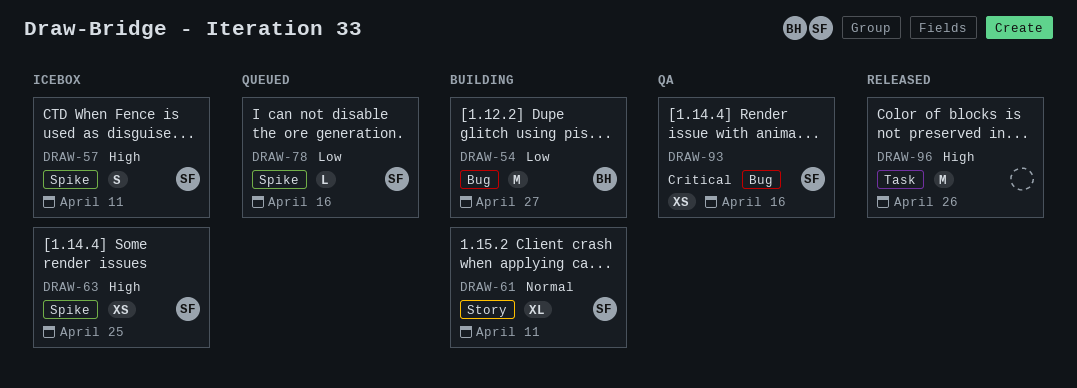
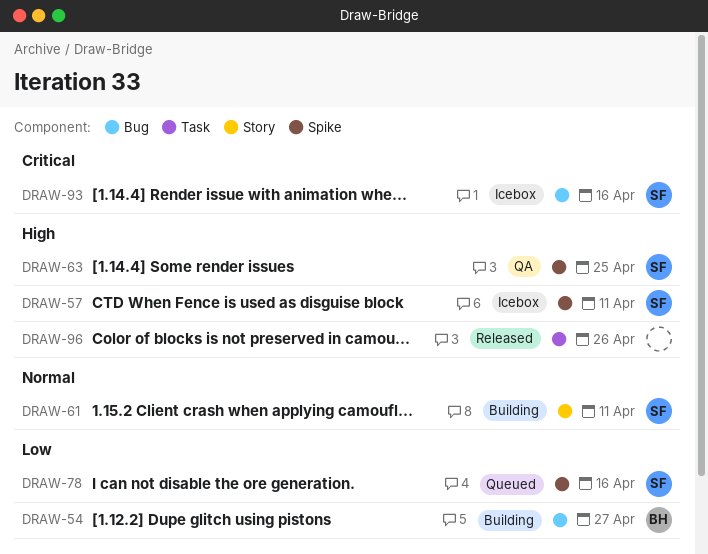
DRAW-63, status: Icebox -> QA
DRAW-93, status: QA -> Icebox

